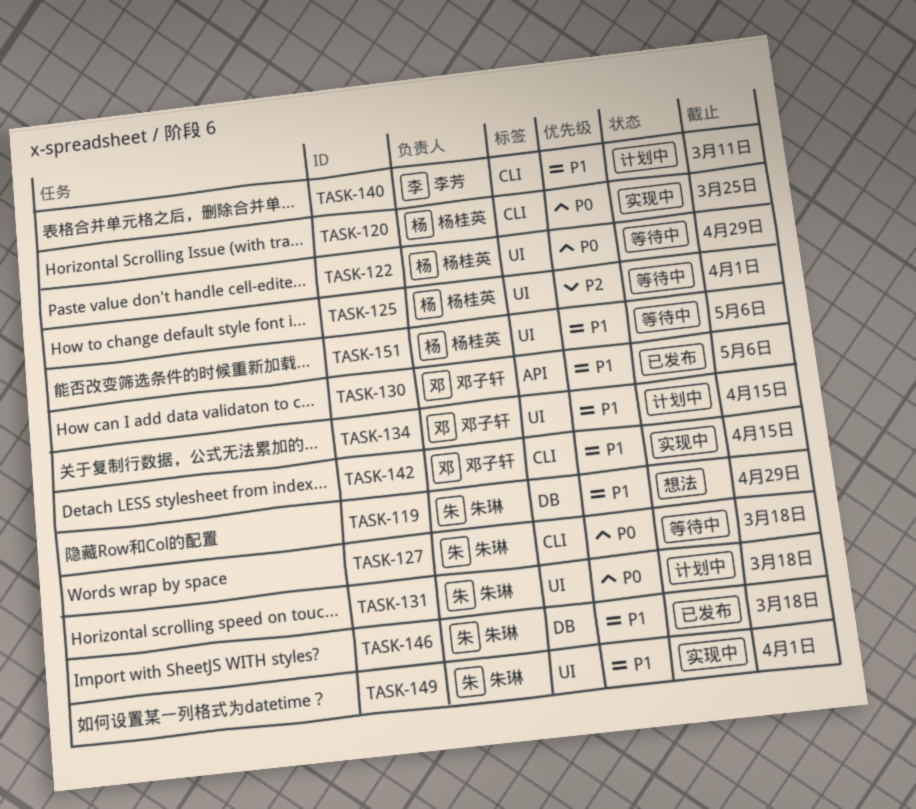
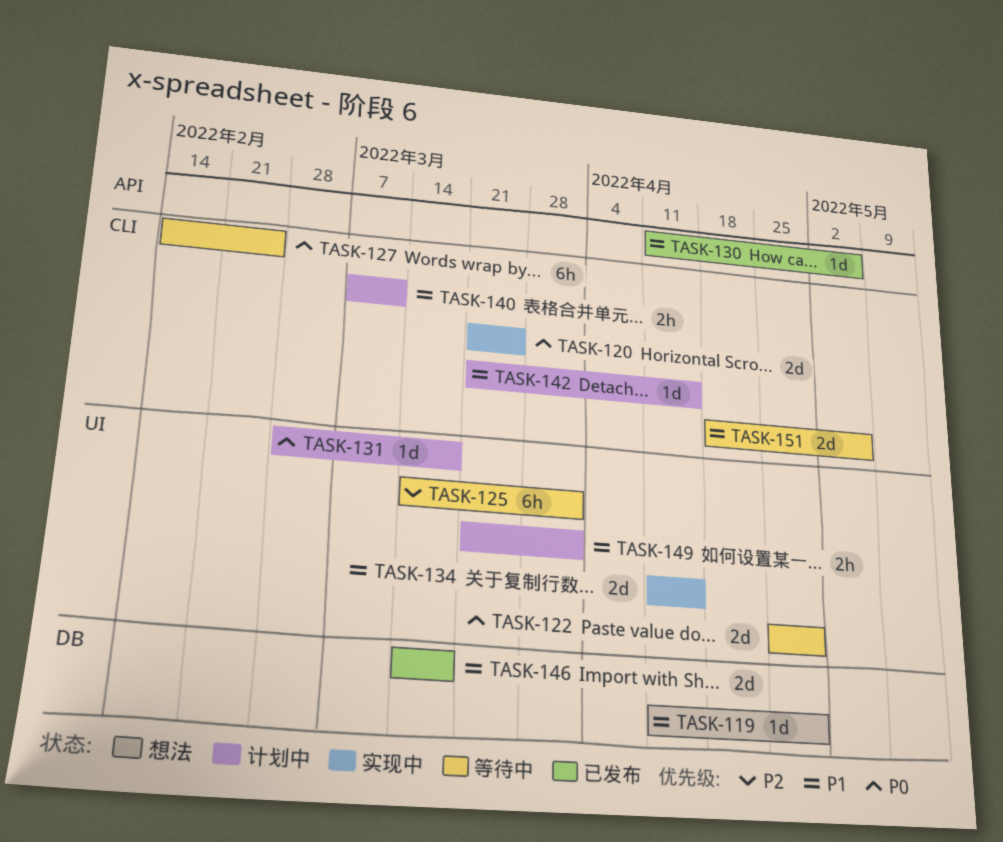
TASK-127, due: Mar 18 -> Feb 25
TASK-134, status: 计划中 -> 实现中
TASK-142, status: 实现中 -> 计划中
TASK-149, status: 实现中 -> 计划中
TASK-151, label: UI -> CLI

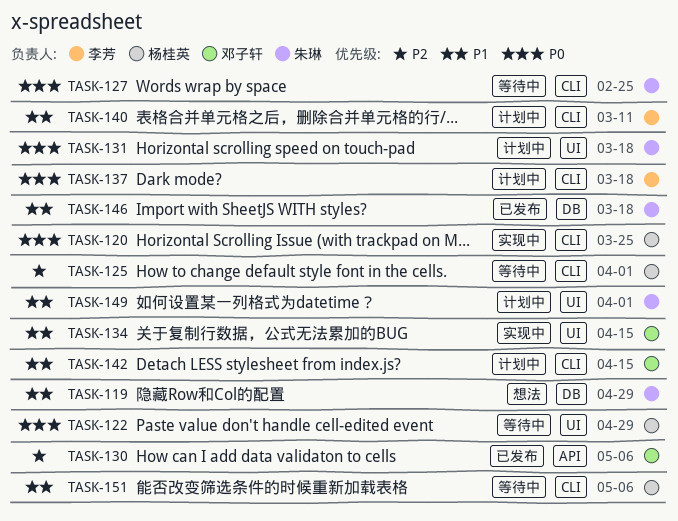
TASK-125, label: UI -> CLI
TASK-130, priority: P1 -> P2
TASK-137: none -> present

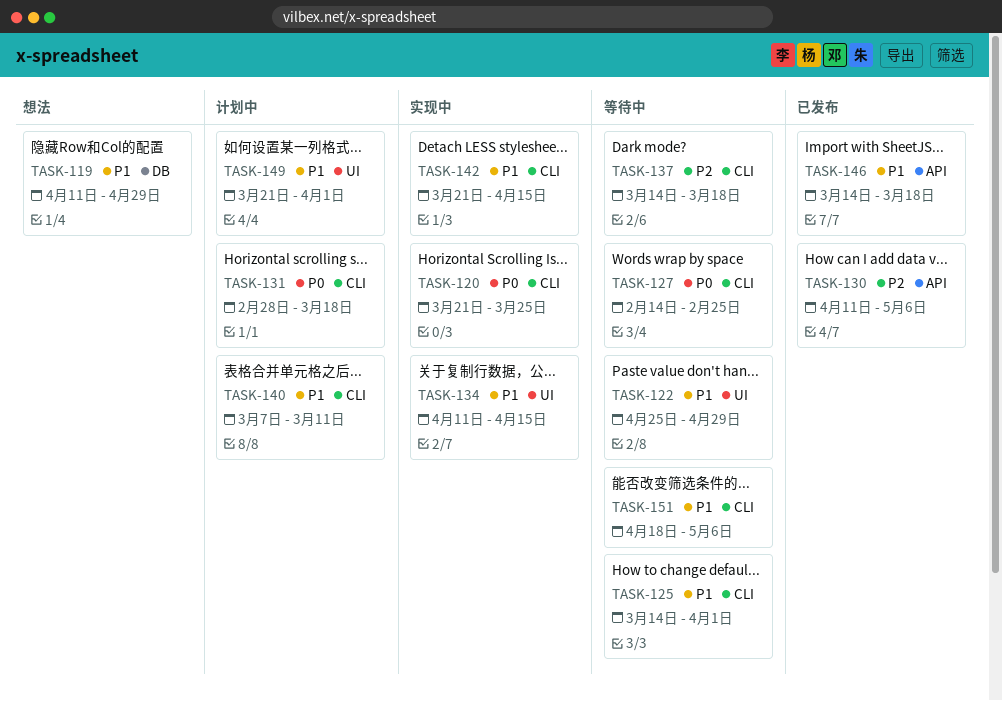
TASK-122, priority: P0 -> P1
TASK-125, priority: P2 -> P1
TASK-131, label: UI -> CLI
TASK-137, status: 计划中 -> 等待中
TASK-137, priority: P0 -> P2
TASK-142, status: 计划中 -> 实现中
TASK-146, label: DB -> API

